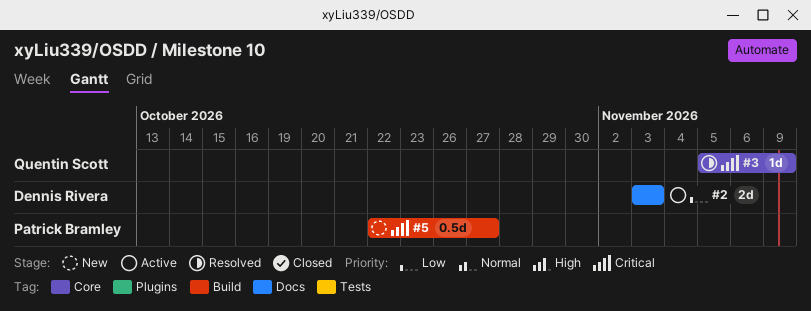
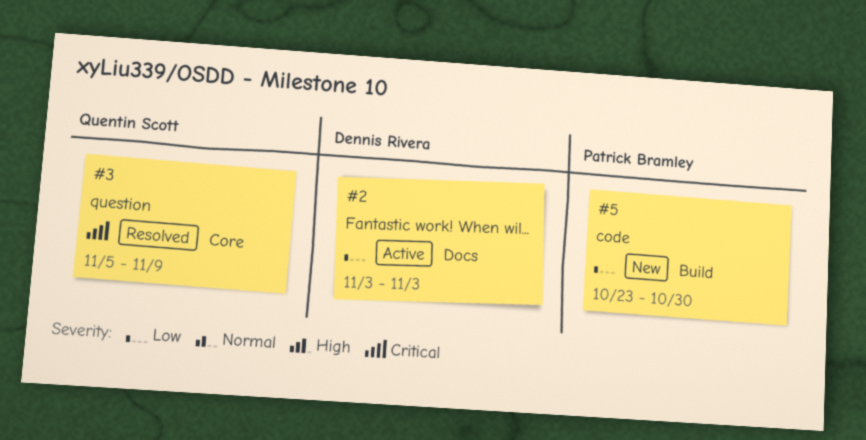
#5, priority: Critical -> Low
#5, start: Oct 22 -> Oct 23
#5, due: Oct 27 -> Oct 30

